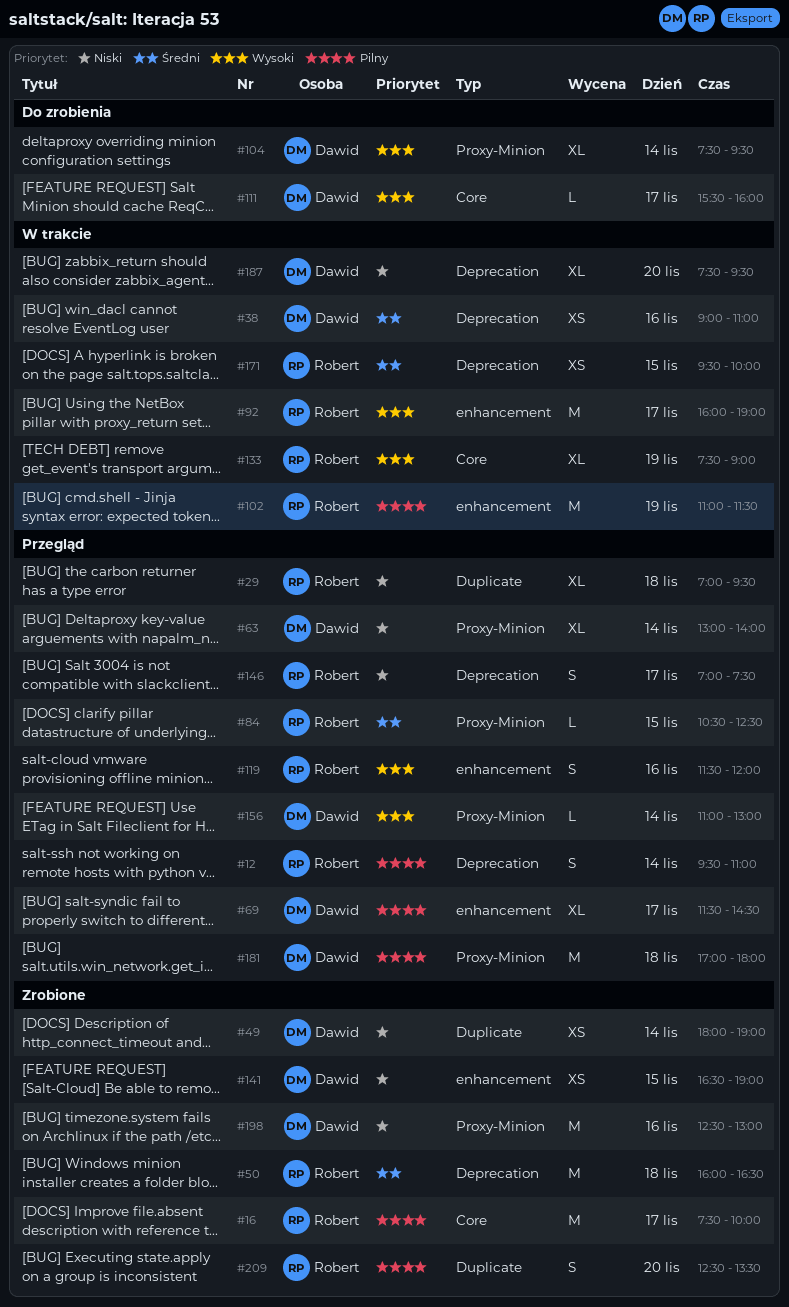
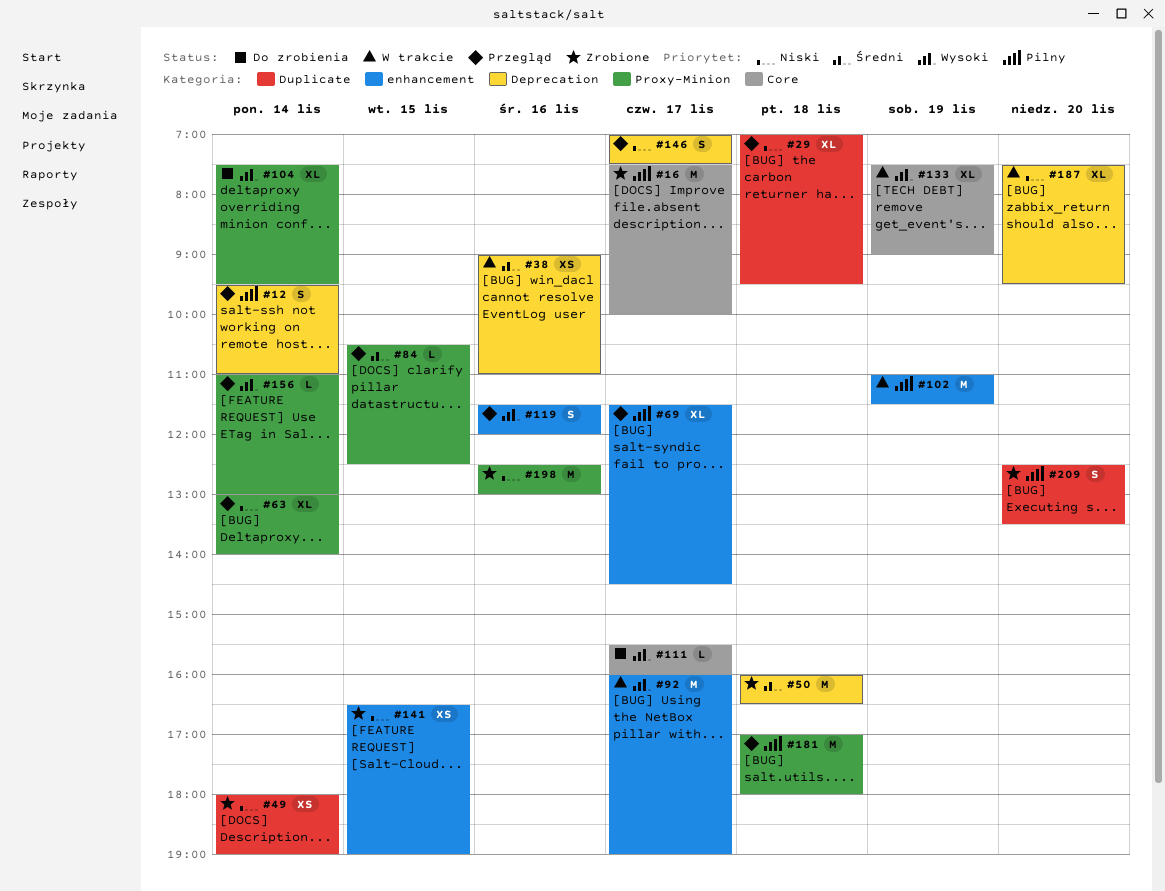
#171: present -> none

